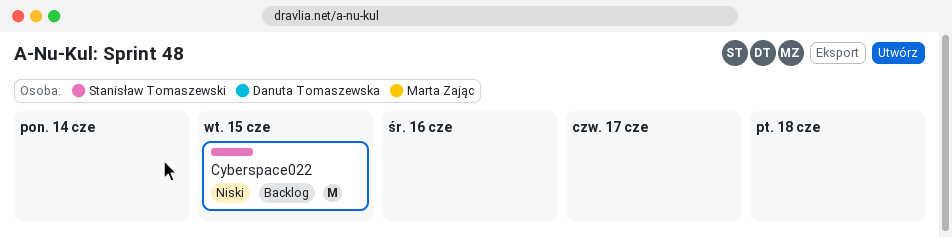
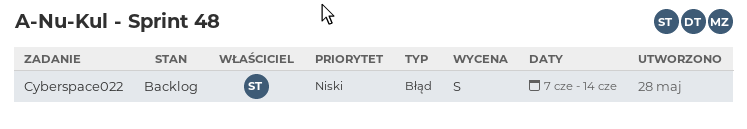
Cyberspace022, estimate: M -> S
Cyberspace022, due: Jun 15 -> Jun 14

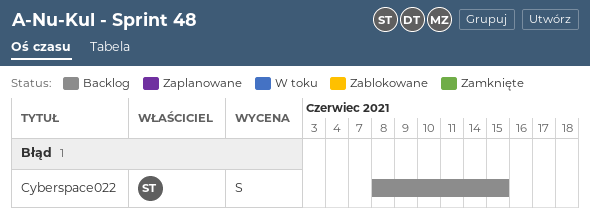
Cyberspace022, start: Jun 7 -> Jun 8
Cyberspace022, due: Jun 14 -> Jun 15

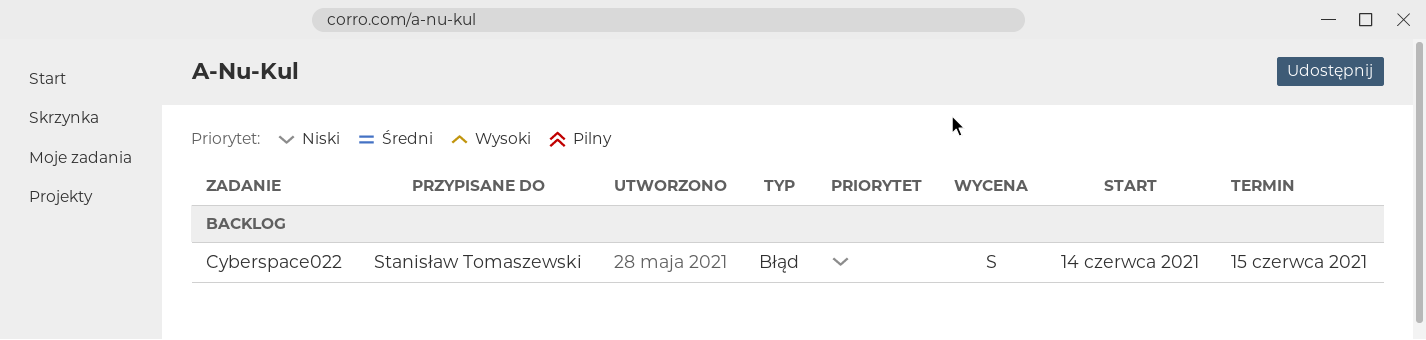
Cyberspace022, start: Jun 8 -> Jun 14

